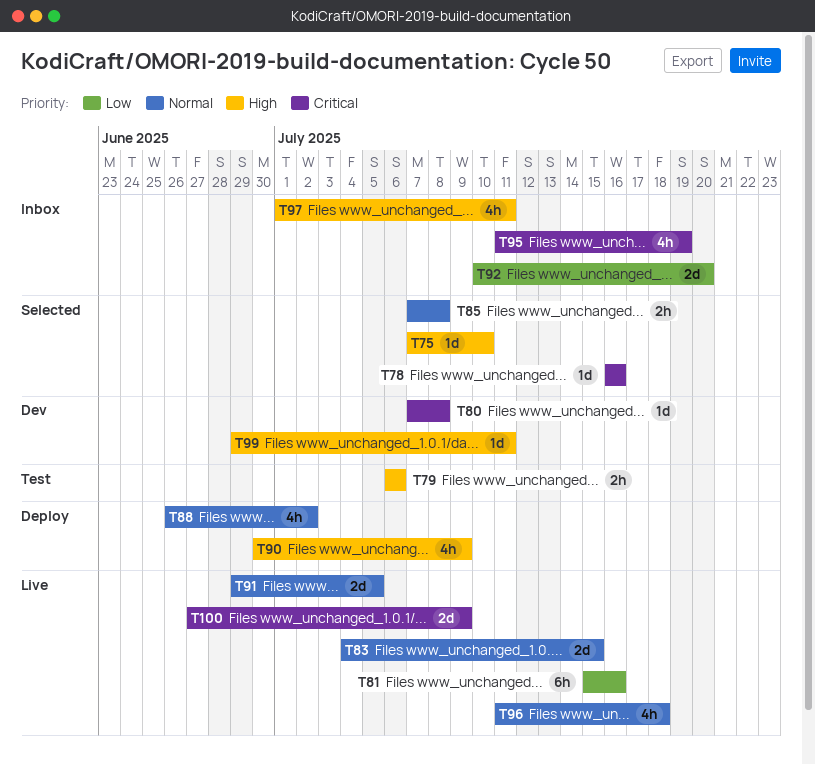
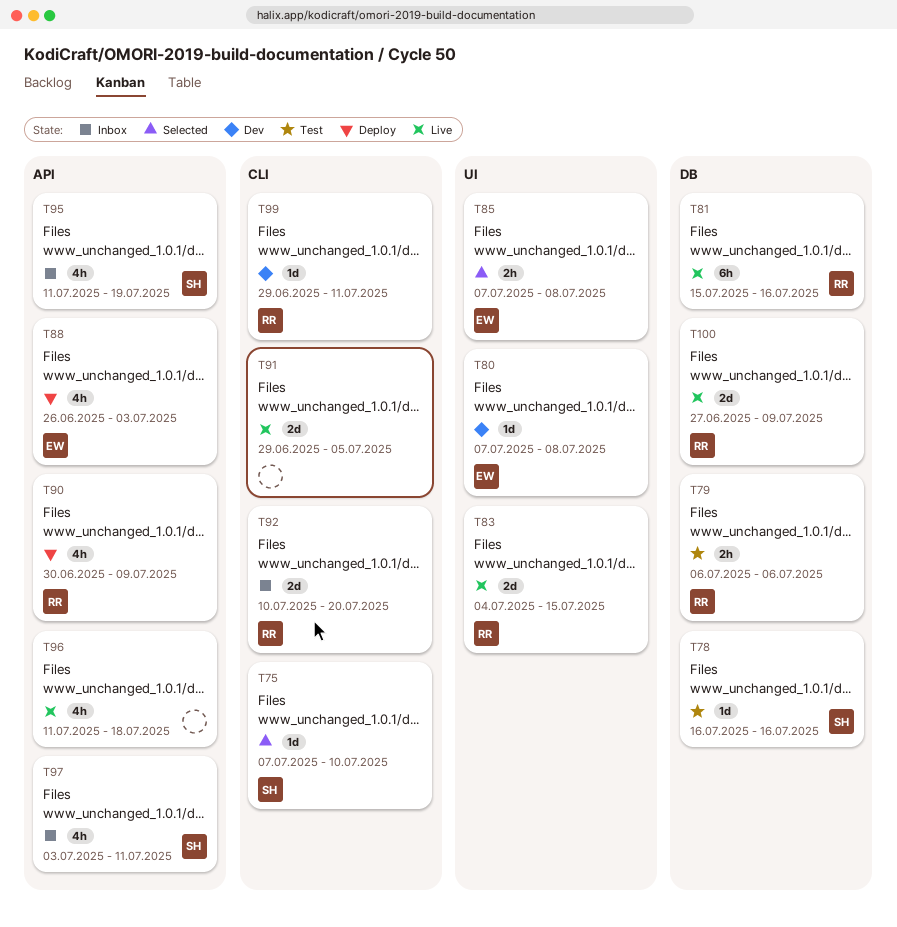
T78, status: Selected -> Test
T88, due: Jul 2 -> Jul 3
T97, start: Jul 1 -> Jul 3

